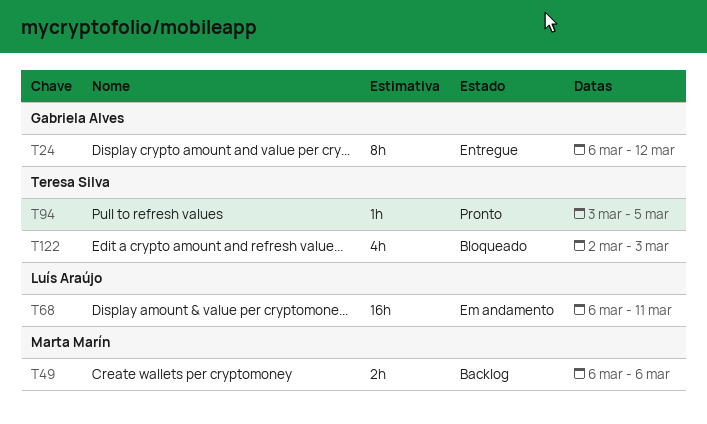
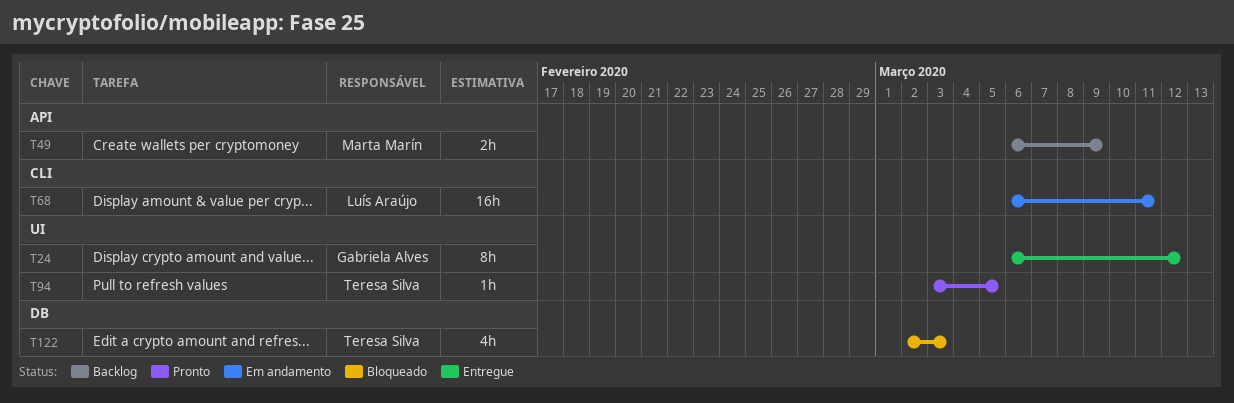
T49, due: Mar 6 -> Mar 9

